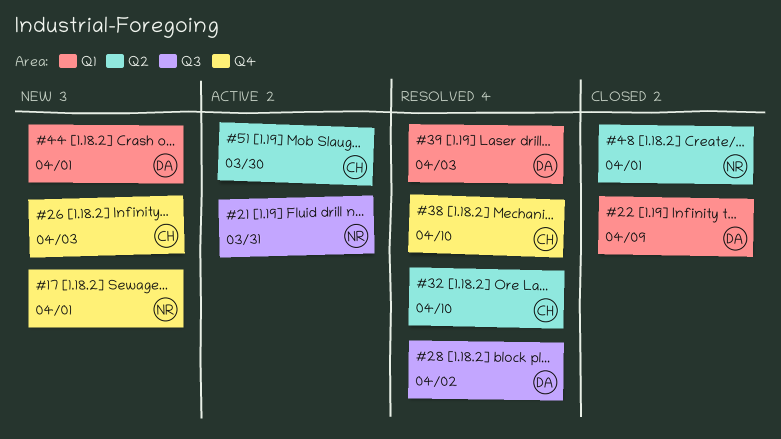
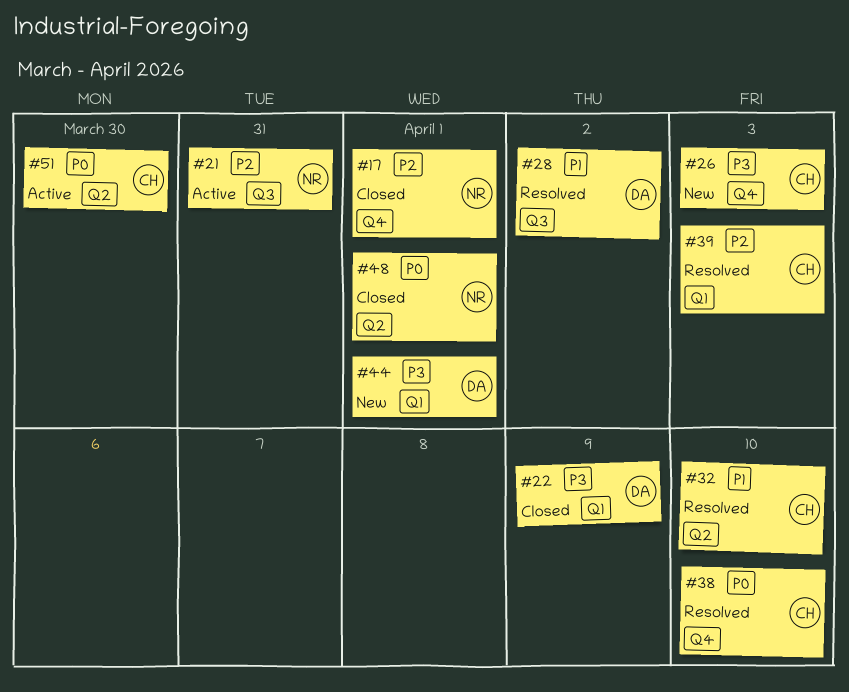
#17, status: New -> Closed
#39, owner: DA -> CH

